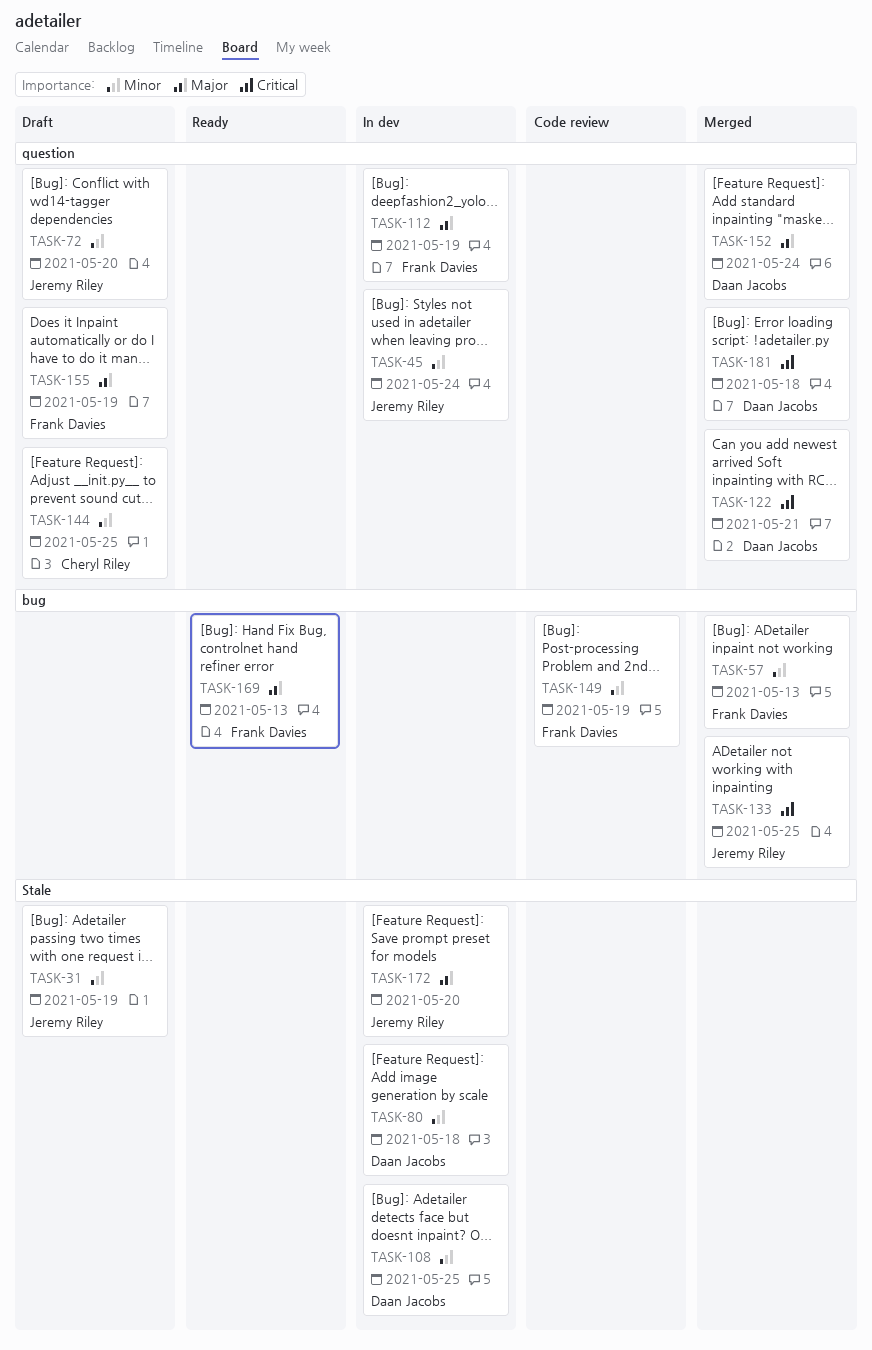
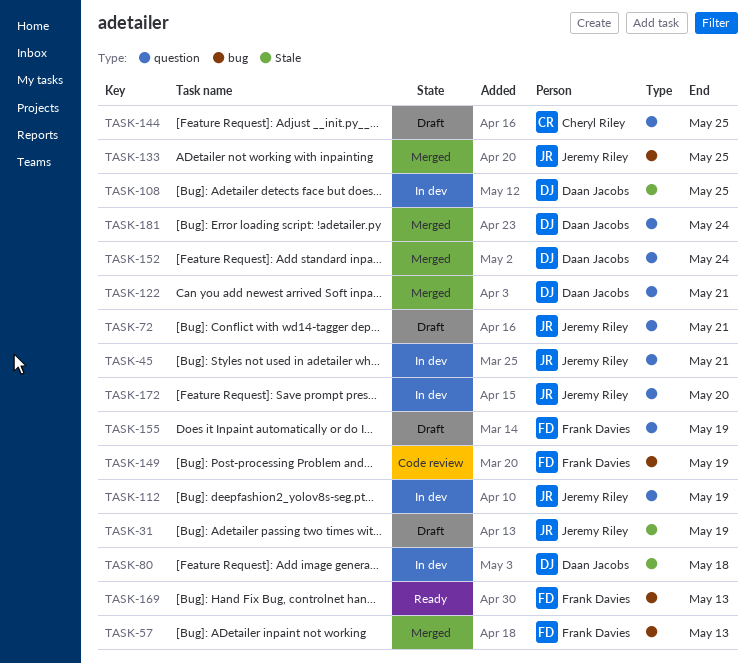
TASK-45, due: May 24 -> May 21
TASK-72, due: May 20 -> May 21
TASK-112, owner: Frank Davies -> Jeremy Riley
TASK-172, label: Stale -> question
TASK-181, due: May 18 -> May 24

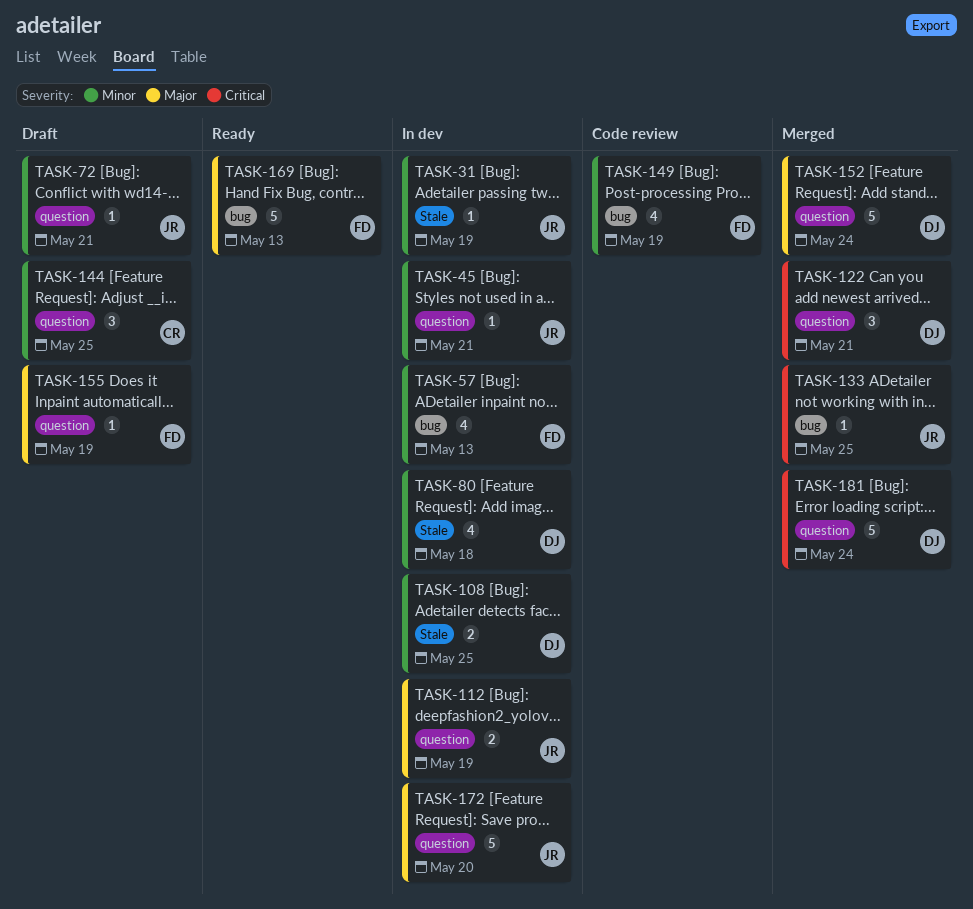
TASK-31, status: Draft -> In dev
TASK-57, status: Merged -> In dev

